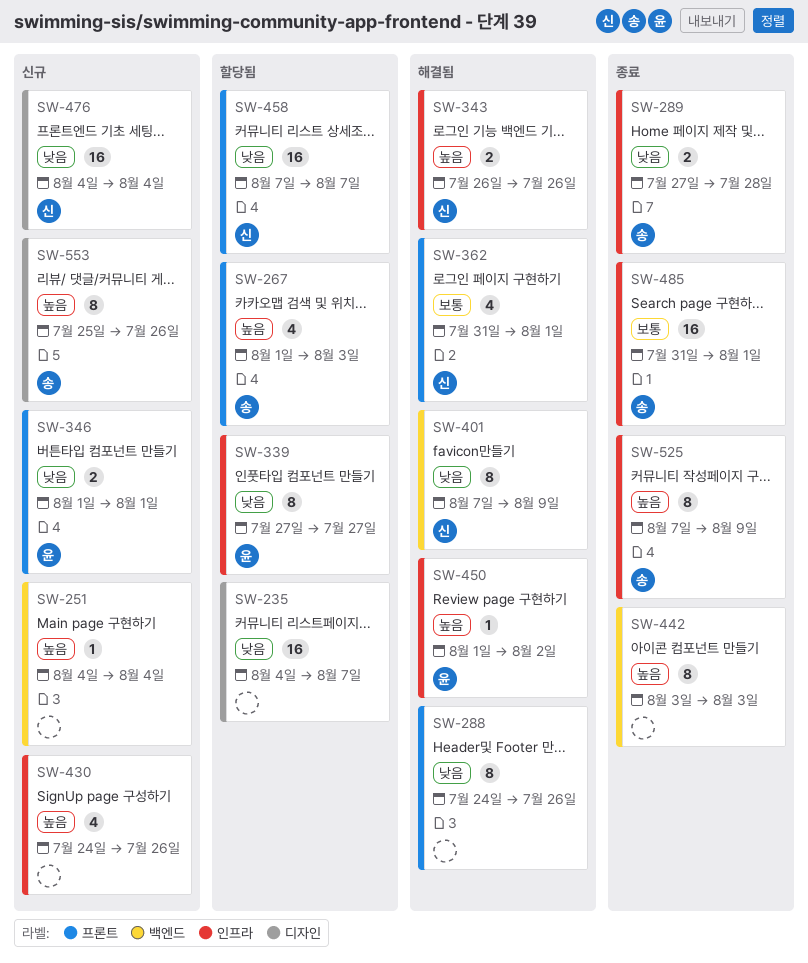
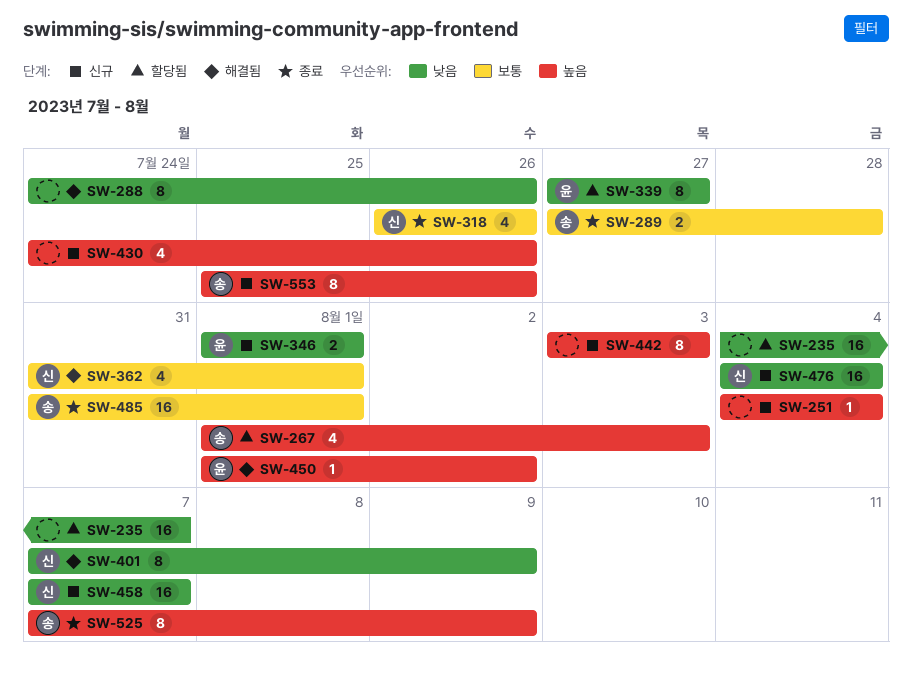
SW-289, priority: 낮음 -> 보통
SW-318: none -> present
SW-343: present -> none
SW-442, status: 종료 -> 신규
SW-458, status: 할당됨 -> 신규

